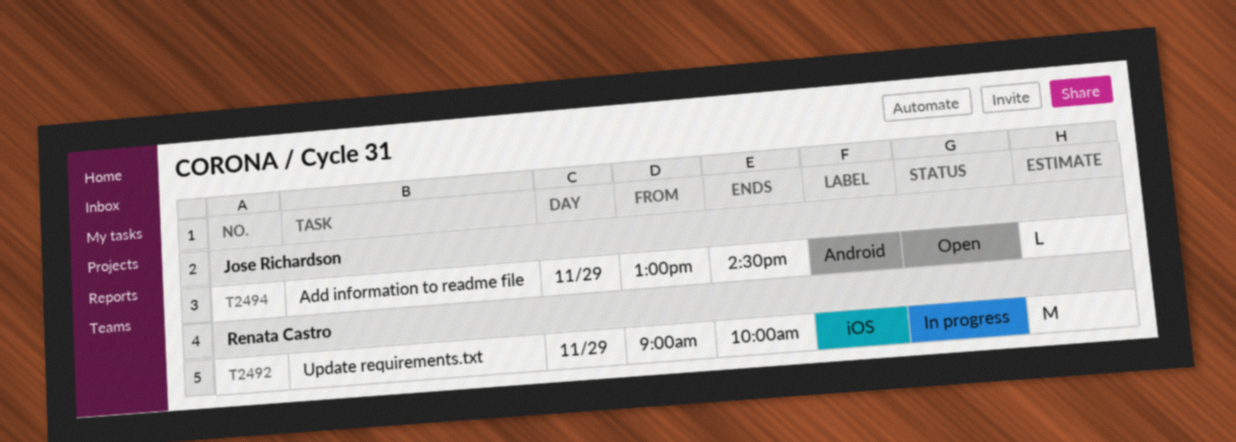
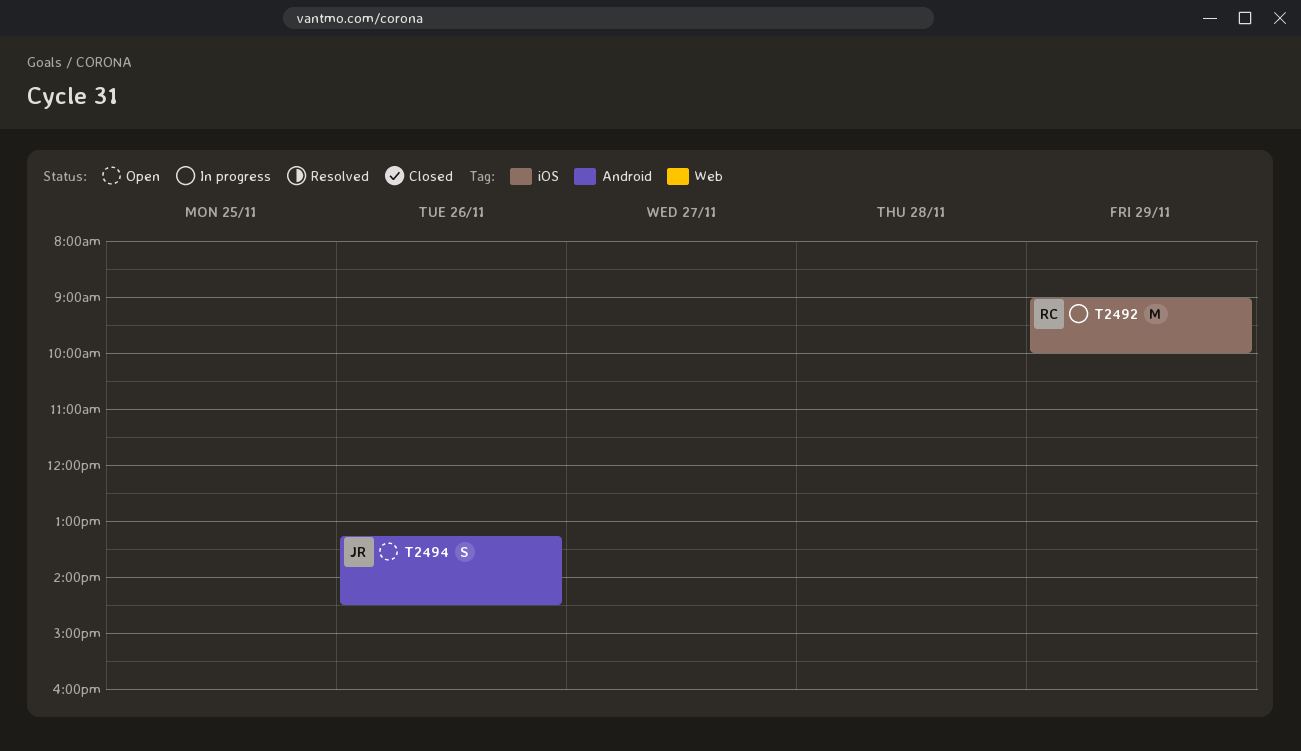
T2494, estimate: L -> S
T2494, day: Nov 29 -> Nov 26
T2494, begins: 13:00 -> 13:15

